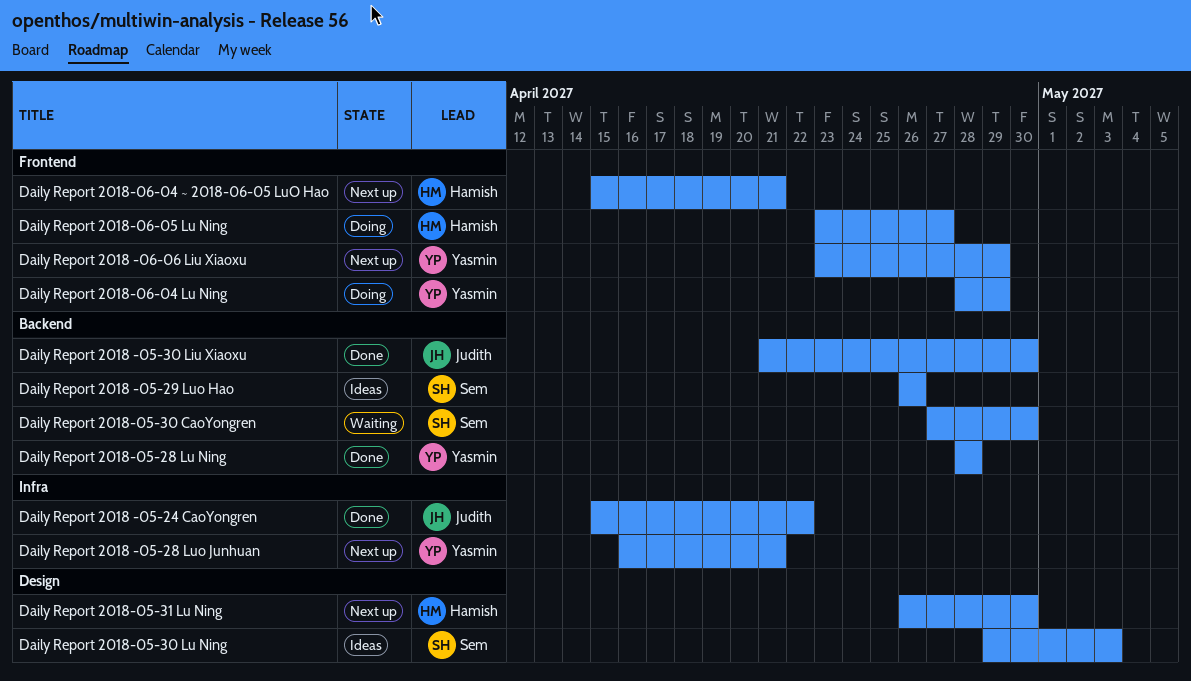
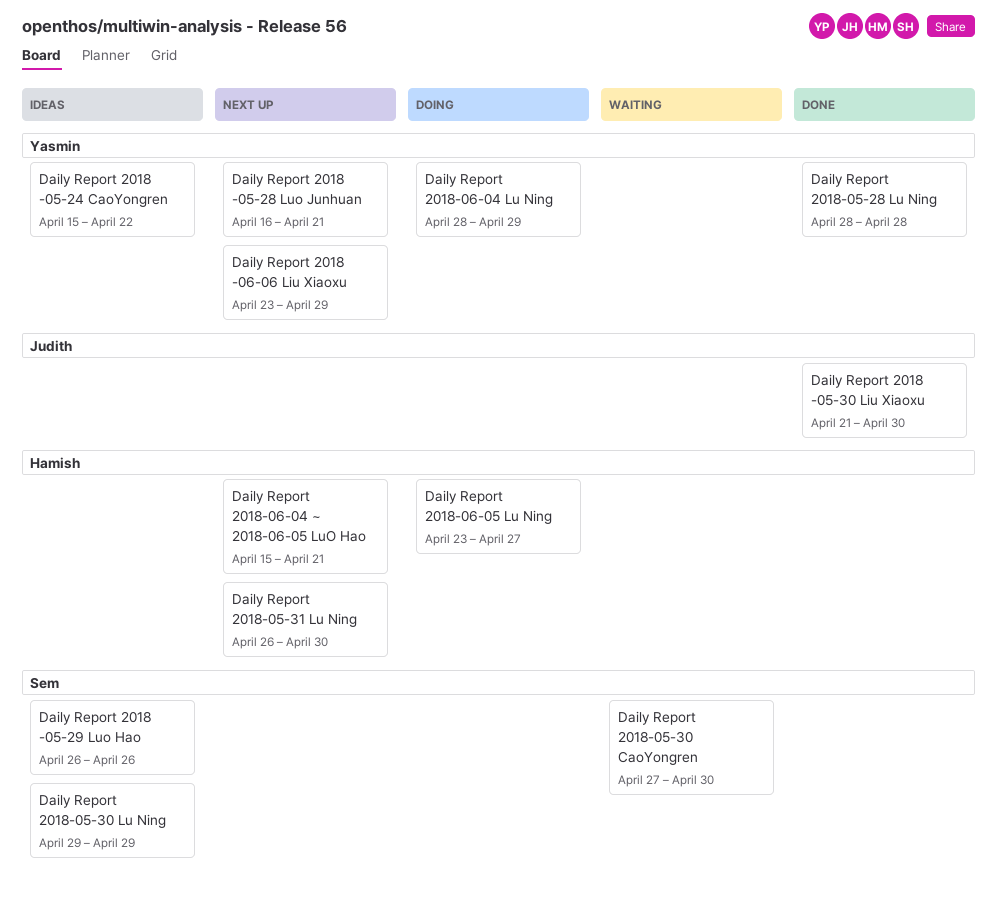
Daily Report 2018 -05-24 CaoYongren, status: Done -> Ideas
Daily Report 2018 -05-24 CaoYongren, owner: Judith -> Yasmin
Daily Report 2018-05-30 Lu Ning, due: May 3 -> Apr 29

